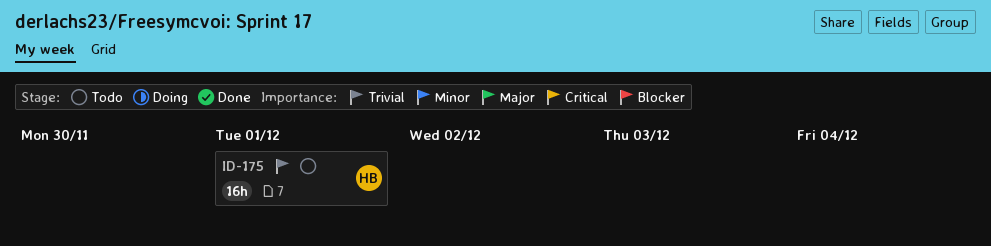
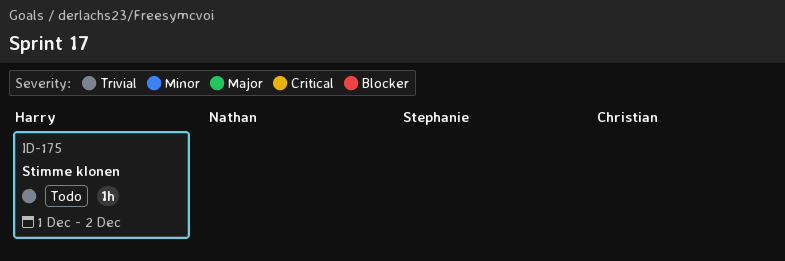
ID-175, estimate: 16h -> 1h
ID-175, due: Dec 1 -> Dec 2

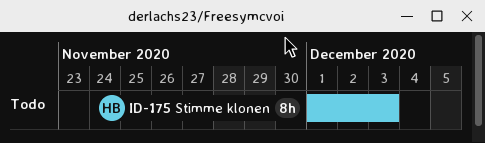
ID-175, estimate: 1h -> 8h
ID-175, due: Dec 2 -> Dec 3

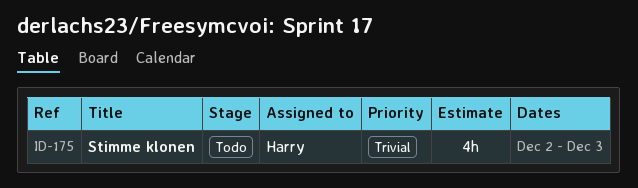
ID-175, estimate: 8h -> 4h
ID-175, start: Dec 1 -> Dec 2

